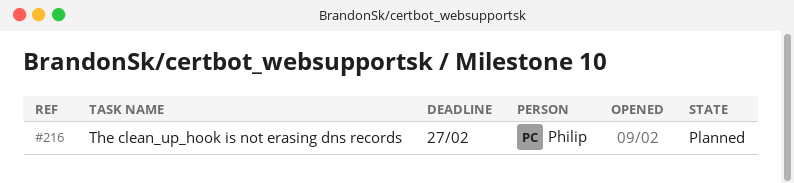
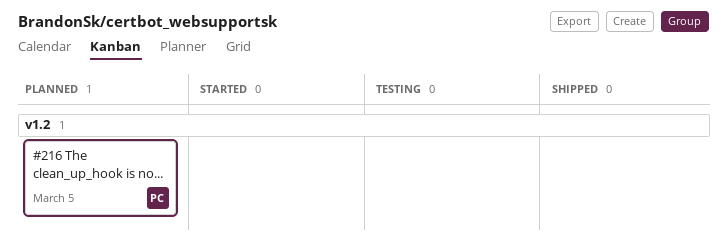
#216, due: Feb 27 -> Mar 5

